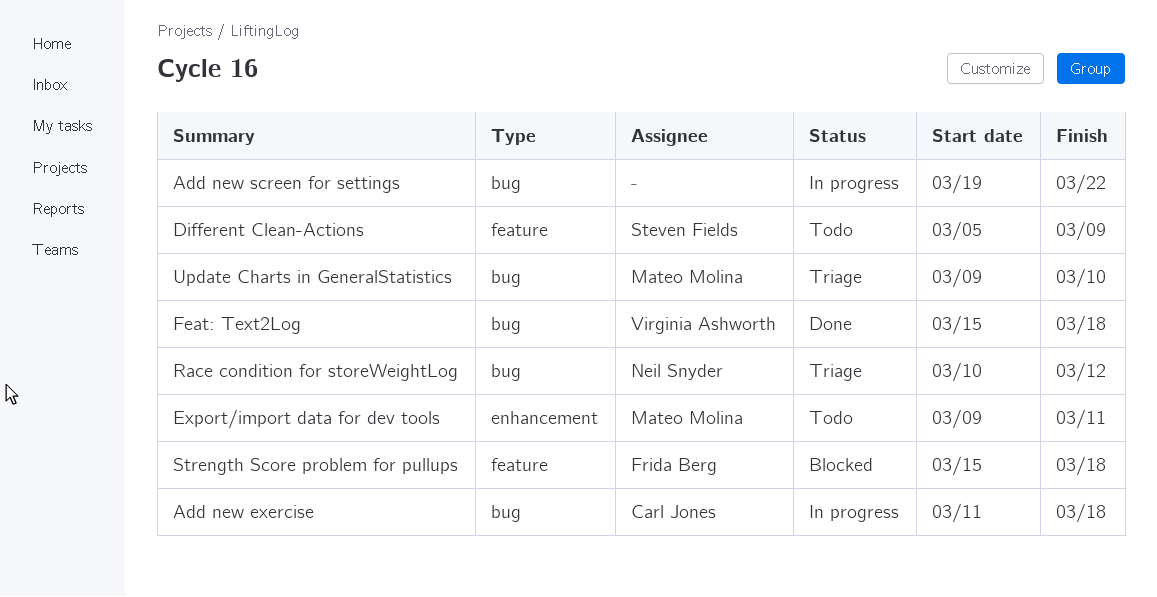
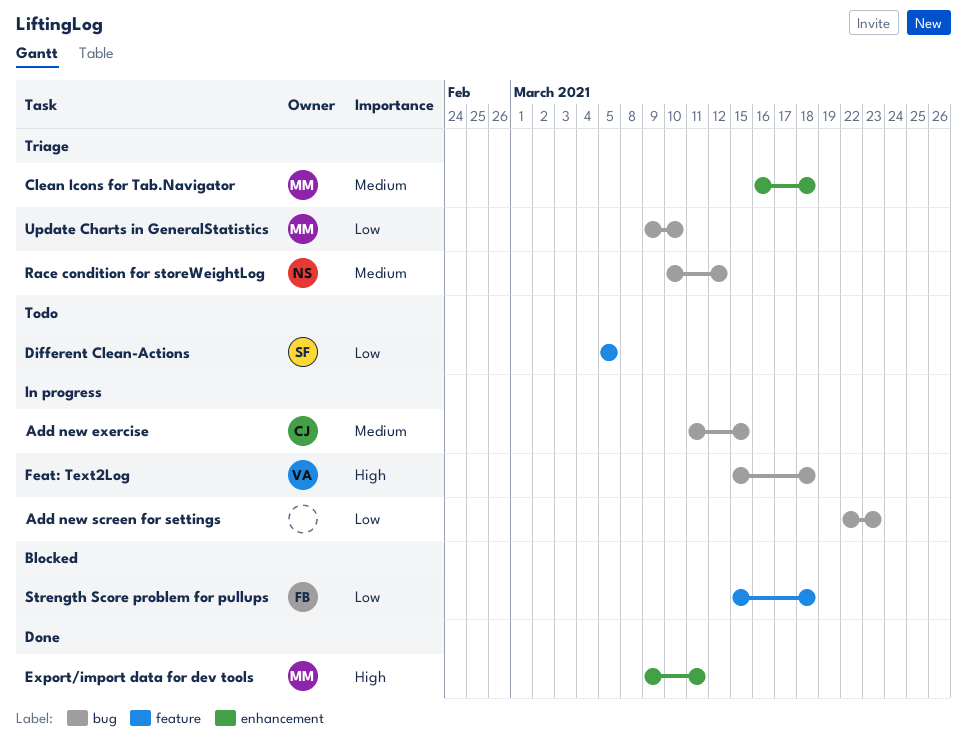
Add new exercise, due: Mar 18 -> Mar 15
Add new screen for settings, start: Mar 19 -> Mar 22
Add new screen for settings, due: Mar 22 -> Mar 23
Clean Icons for Tab.Navigator: none -> present
Different Clean-Actions, due: Mar 9 -> Mar 5
Export/import data for dev tools, status: Todo -> Done
Feat: Text2Log, status: Done -> In progress

